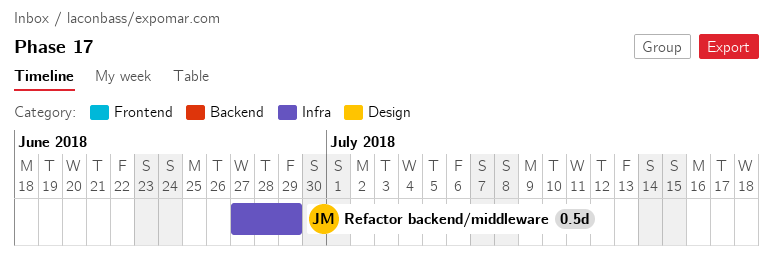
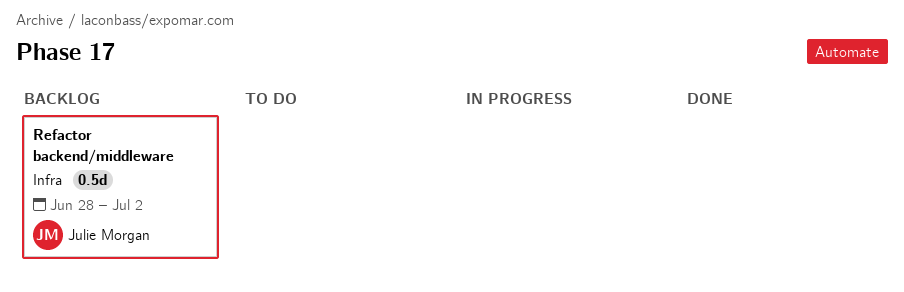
Refactor backend/middleware, start: Jun 27 -> Jun 28
Refactor backend/middleware, due: Jun 29 -> Jul 2

